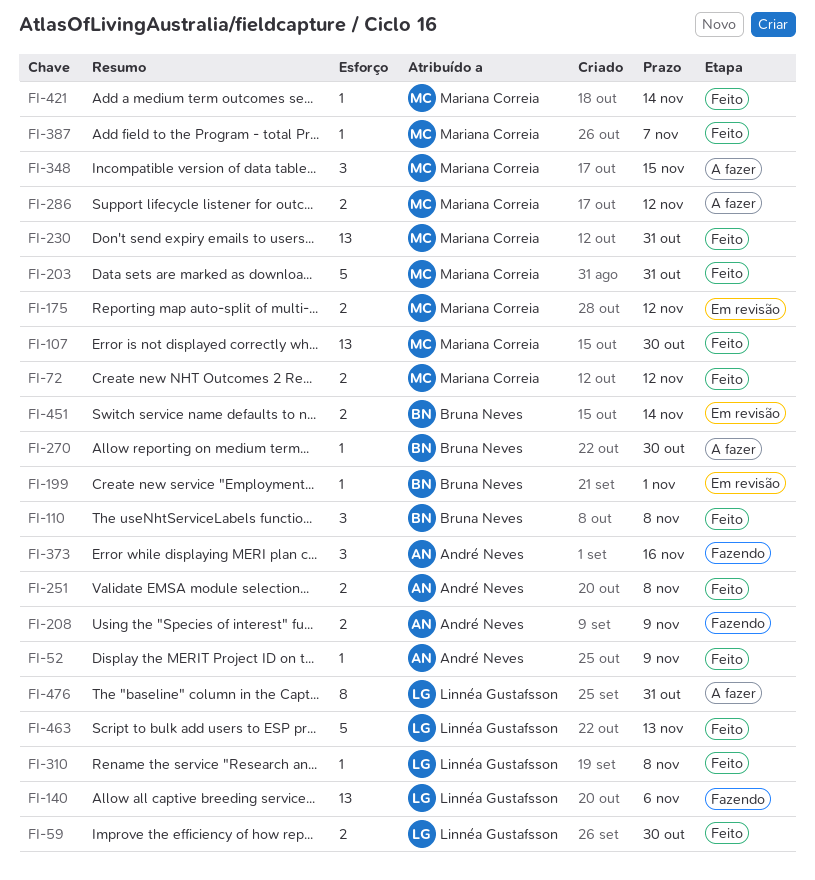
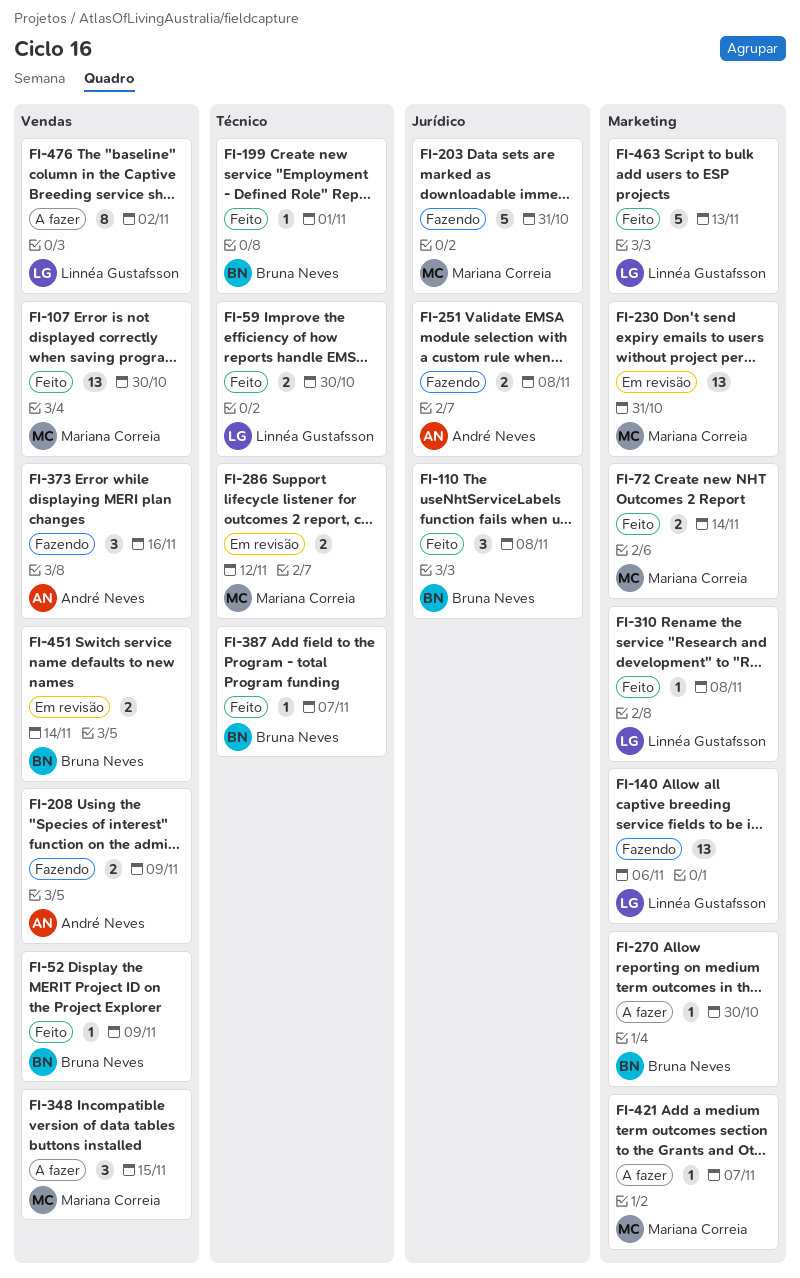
FI-52, owner: André Neves -> Bruna Neves
FI-72, due: Nov 12 -> Nov 14
FI-175: present -> none
FI-199, status: Em revisão -> Feito
FI-203, status: Feito -> Fazendo
FI-230, status: Feito -> Em revisão
FI-251, status: Feito -> Fazendo
FI-286, status: A fazer -> Em revisão
FI-387, owner: Mariana Correia -> Bruna Neves
FI-421, status: Feito -> A fazer
FI-421, due: Nov 14 -> Nov 7
FI-476, due: Oct 31 -> Nov 2

